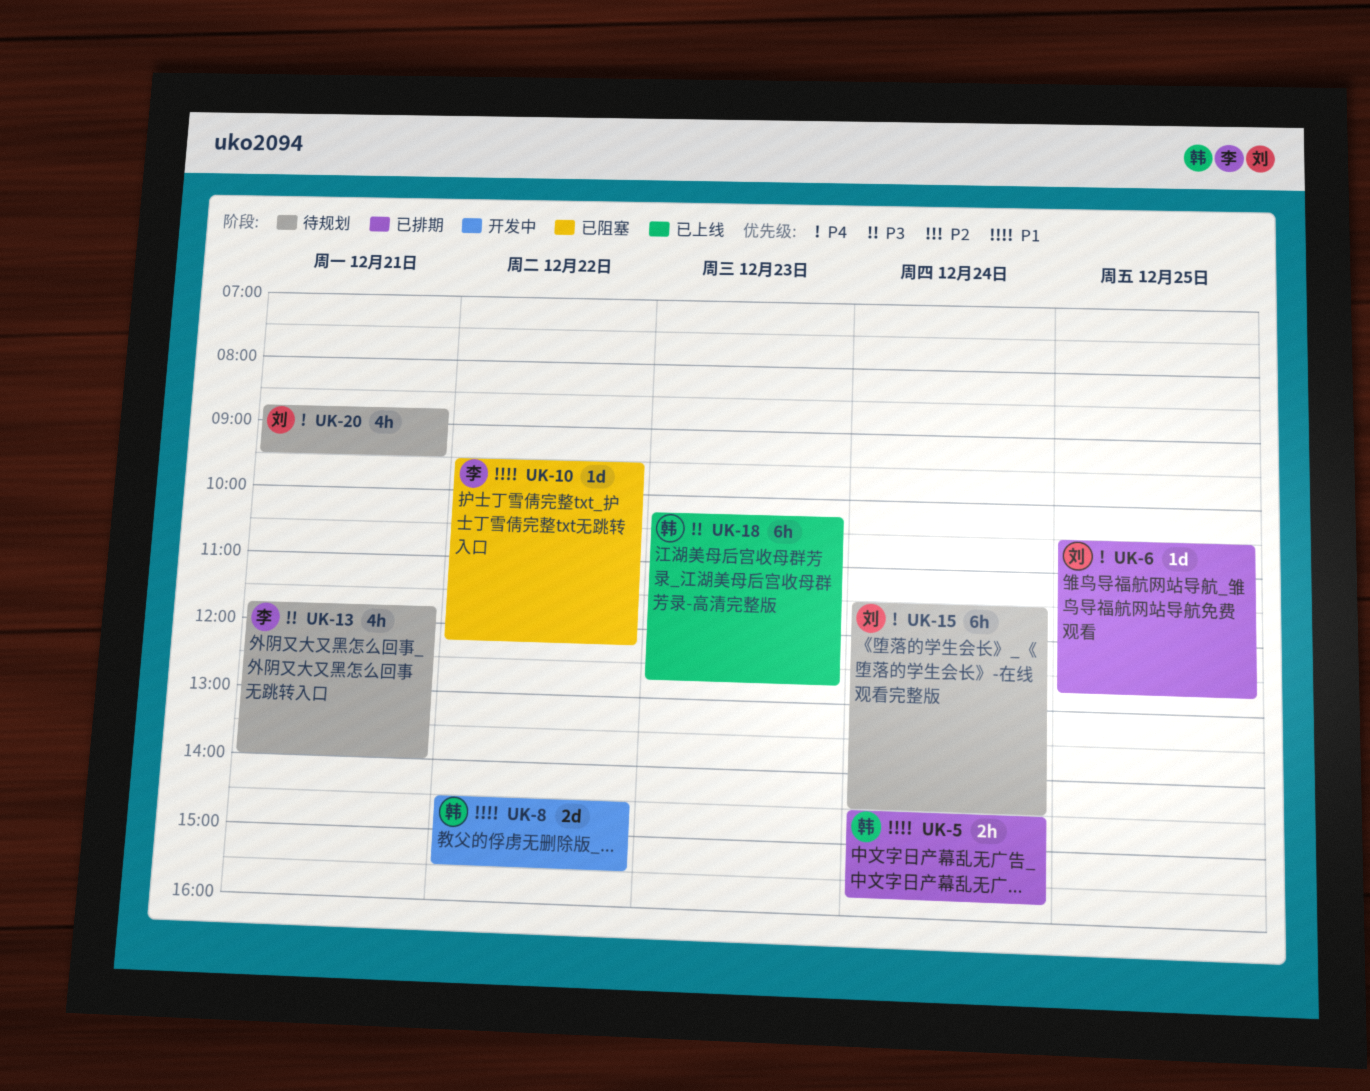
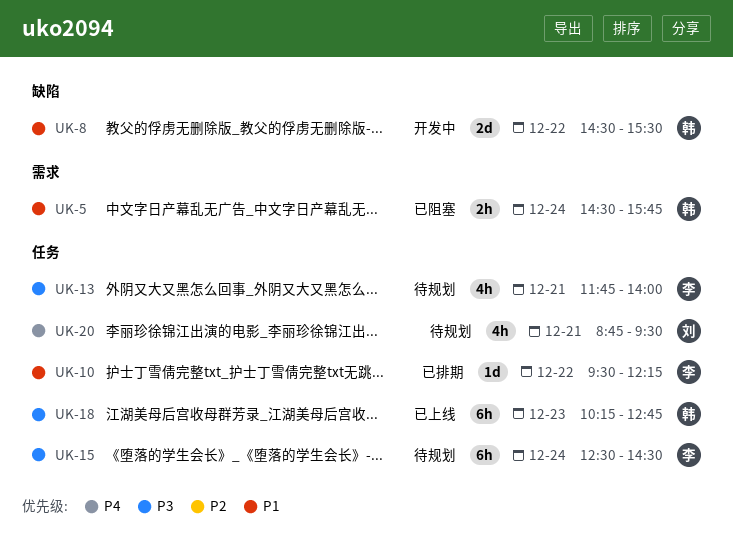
UK-5, status: 已排期 -> 已阻塞
UK-6: present -> none
UK-10, status: 已阻塞 -> 已排期
UK-15, owner: 刘 -> 李
UK-15, priority: P4 -> P3
UK-15, begins: 11:30 -> 12:30

